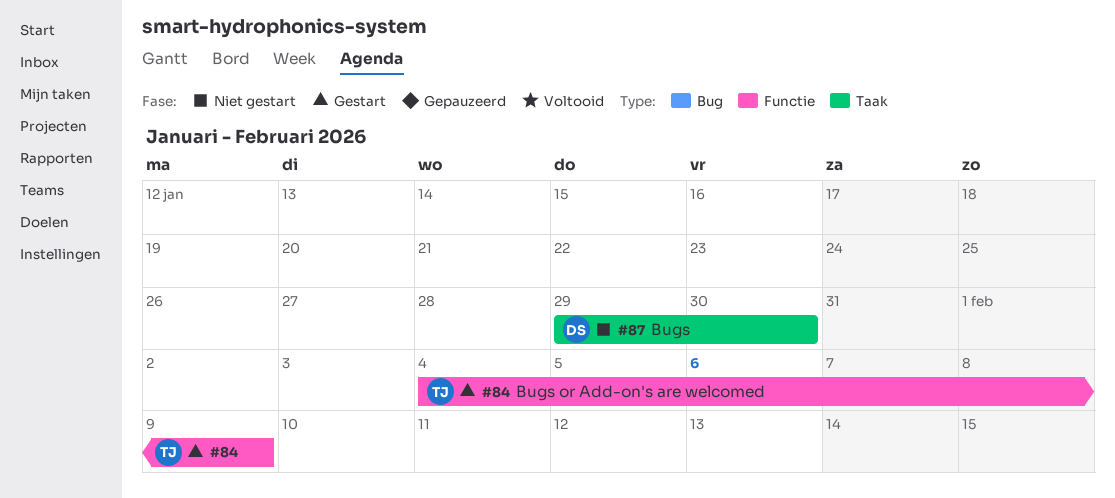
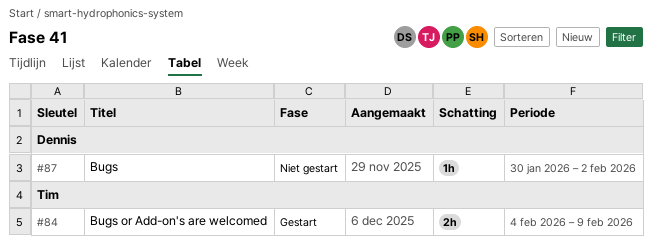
#87, start: Jan 29 -> Jan 30
#87, due: Jan 30 -> Feb 2

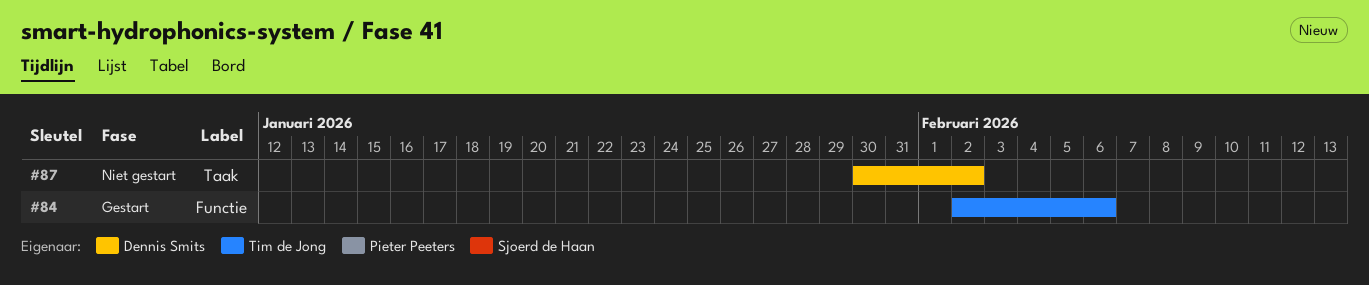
#84, start: Feb 4 -> Feb 2
#84, due: Feb 9 -> Feb 6

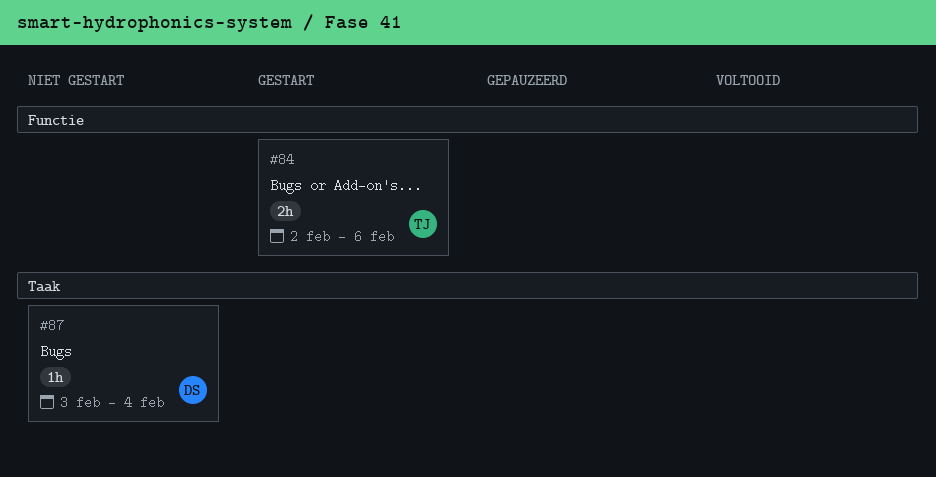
#87, start: Jan 30 -> Feb 3
#87, due: Feb 2 -> Feb 4

